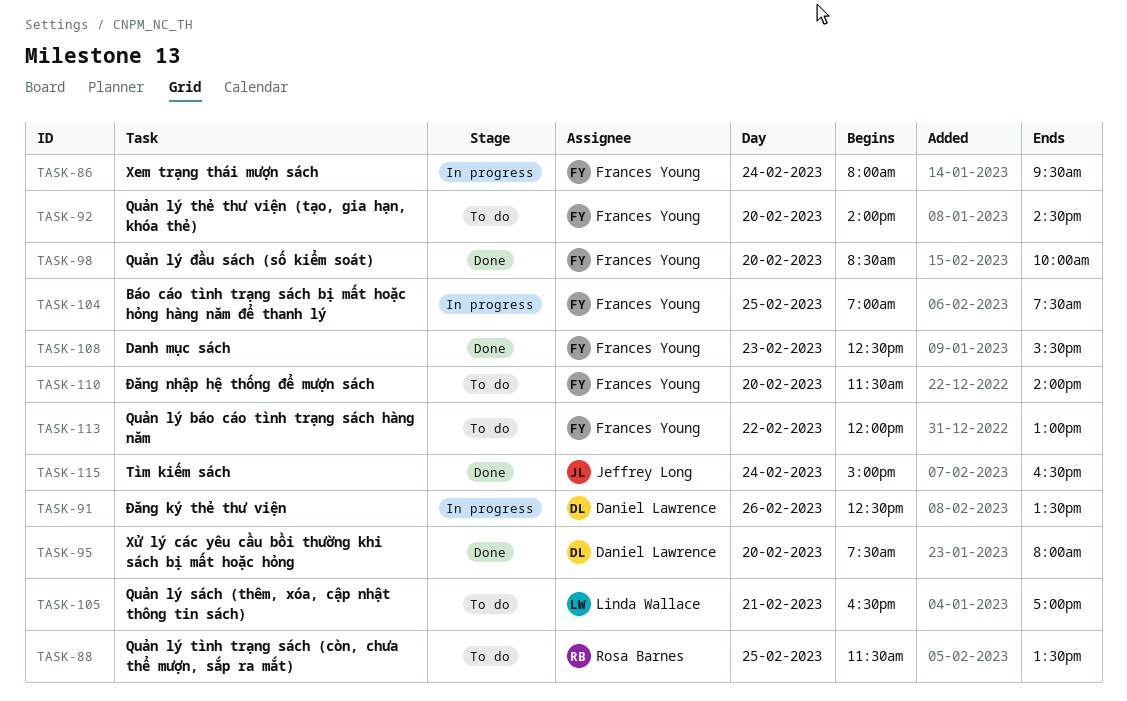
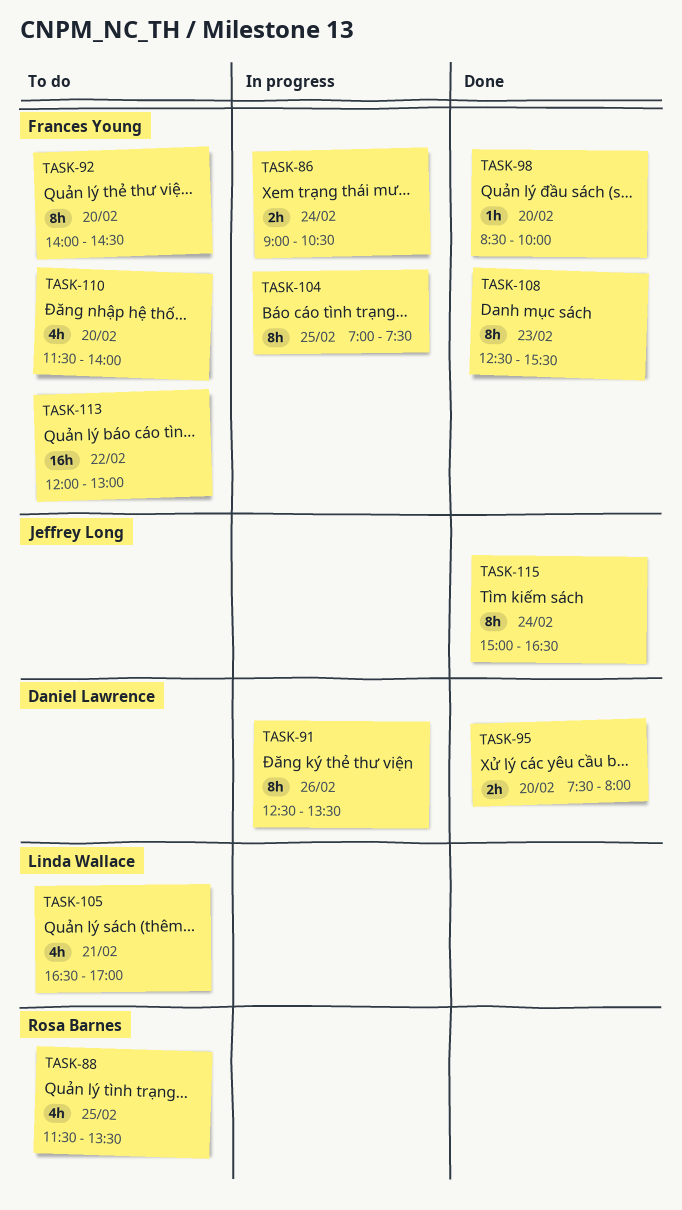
TASK-86, begins: 08:00 -> 09:00
TASK-86, ends: 09:30 -> 10:30

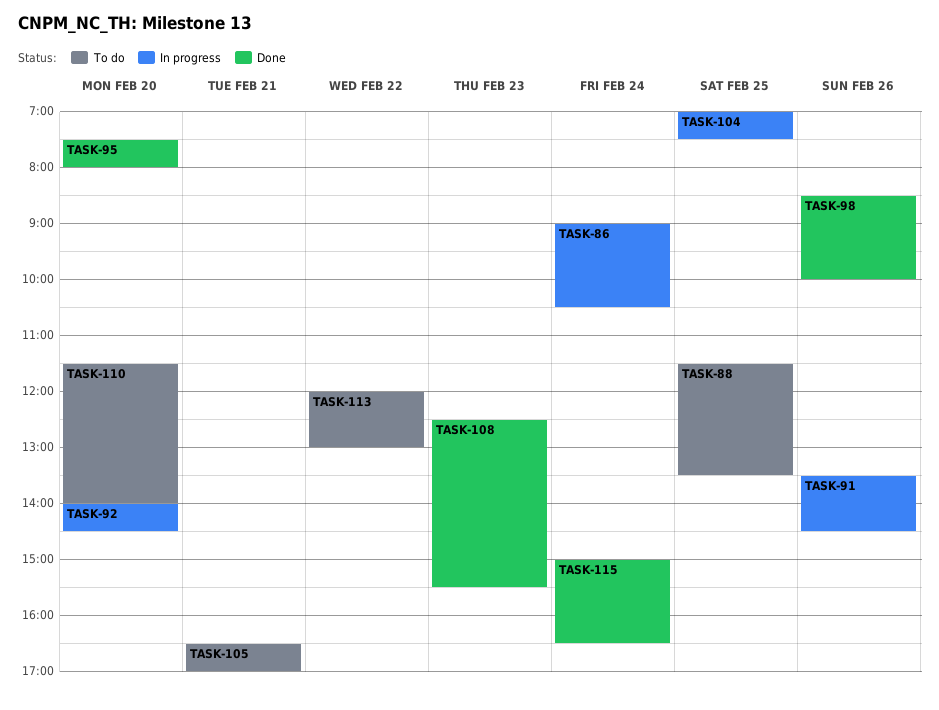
TASK-91, begins: 12:30 -> 13:30
TASK-91, ends: 13:30 -> 14:30
TASK-92, status: To do -> In progress
TASK-98, day: Feb 20 -> Feb 26

